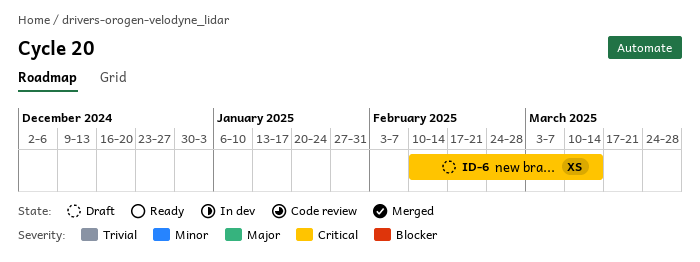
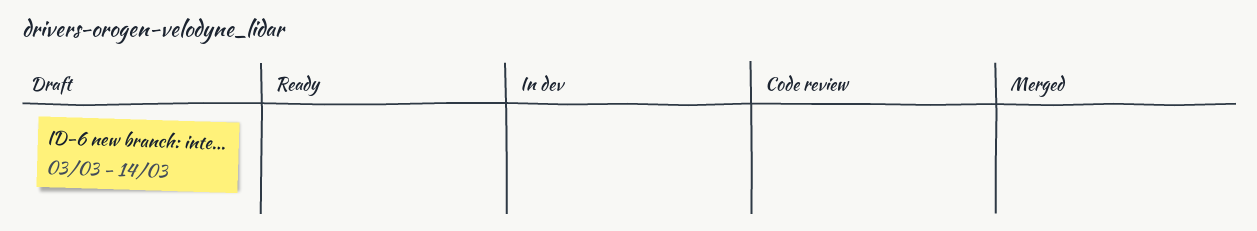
ID-6, start: Feb 10 -> Mar 3

